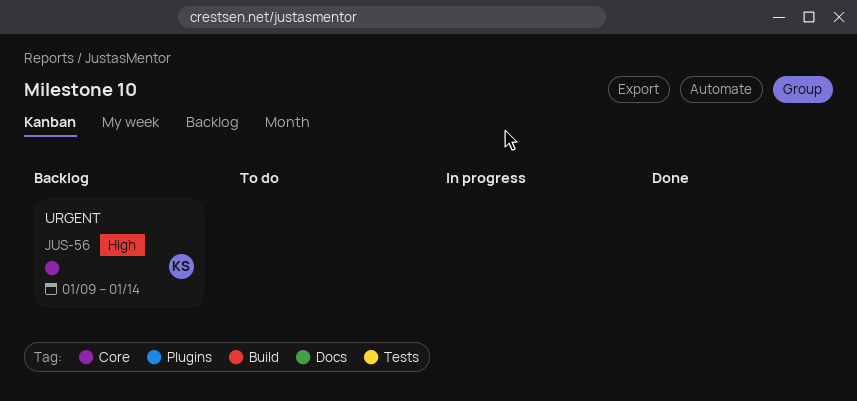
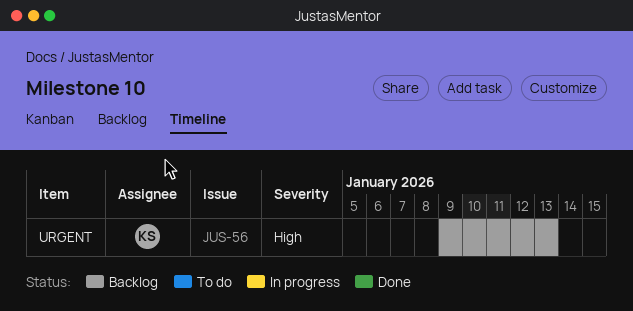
JUS-56, due: Jan 14 -> Jan 13

